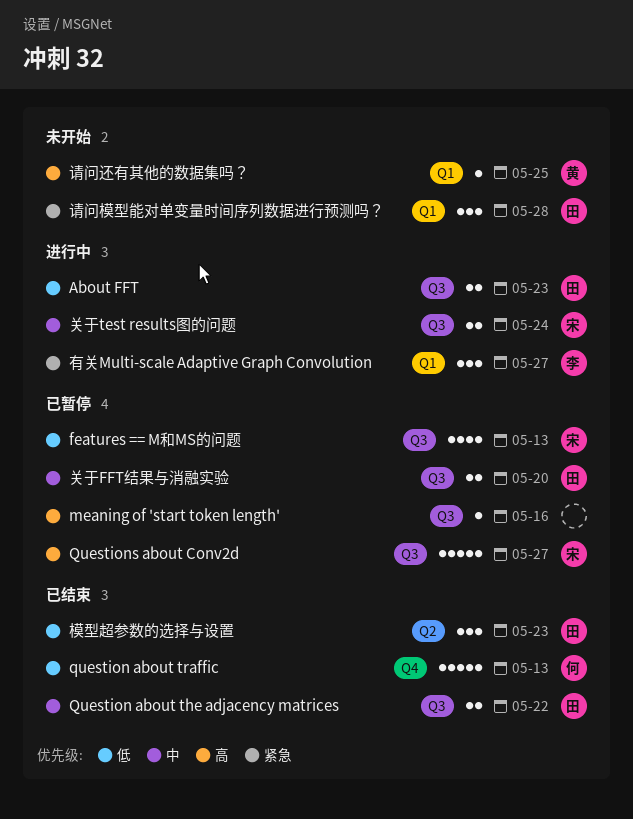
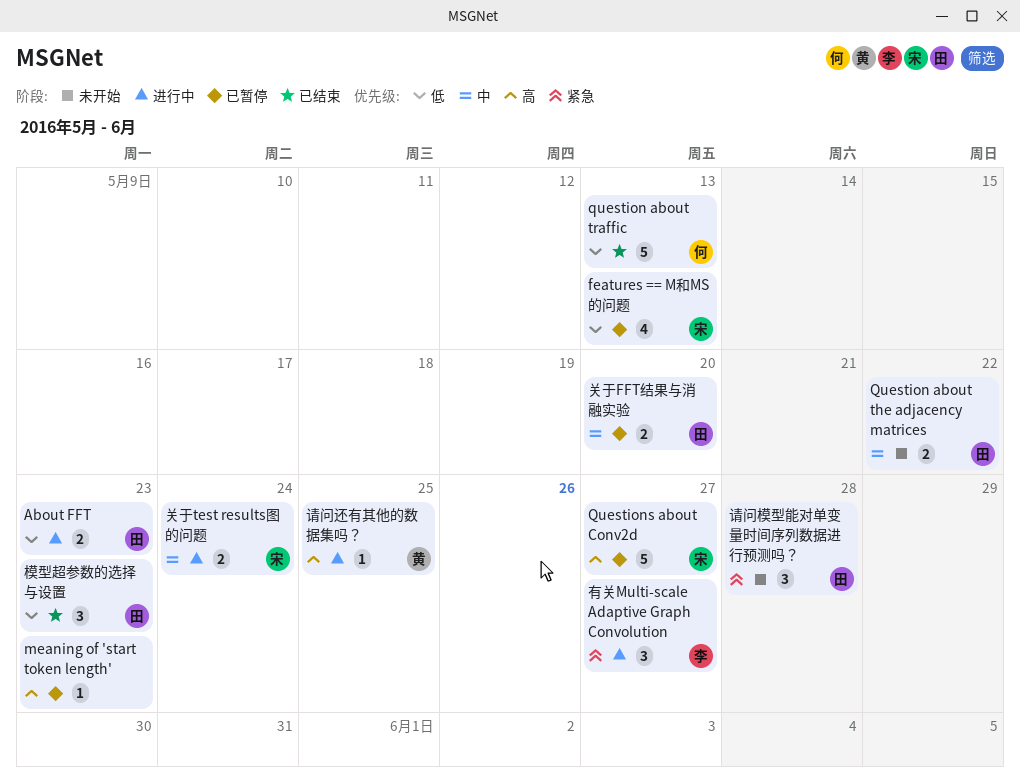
meaning of 'start token length', due: May 16 -> May 23
Question about the adjacency matrices, status: 已结束 -> 未开始
请问还有其他的数据集吗？, status: 未开始 -> 进行中

